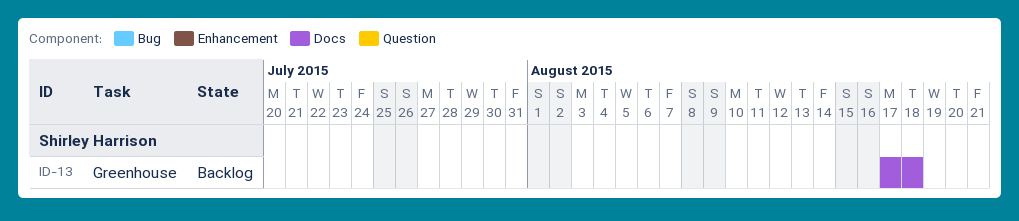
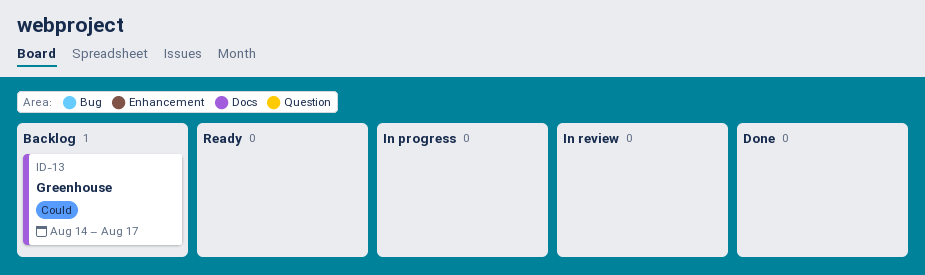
ID-13, start: Aug 17 -> Aug 14
ID-13, due: Aug 18 -> Aug 17

